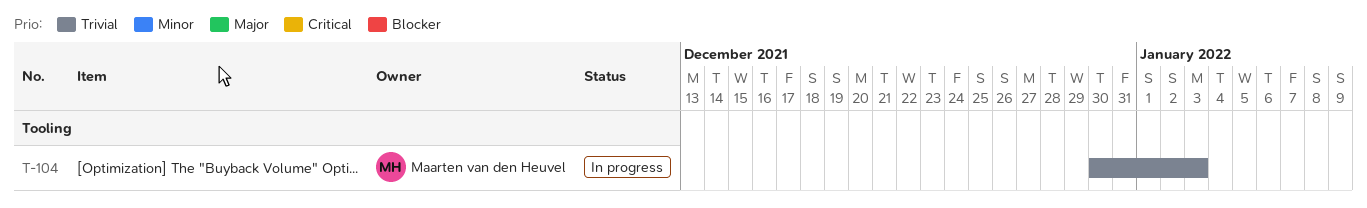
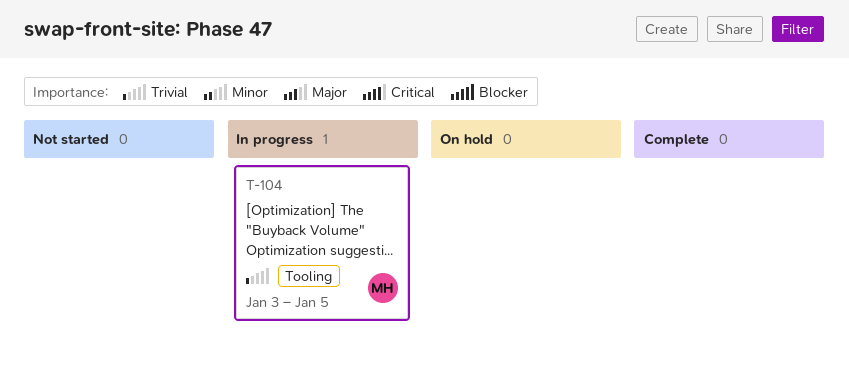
T-104, start: Dec 30 -> Jan 3
T-104, due: Jan 3 -> Jan 5

